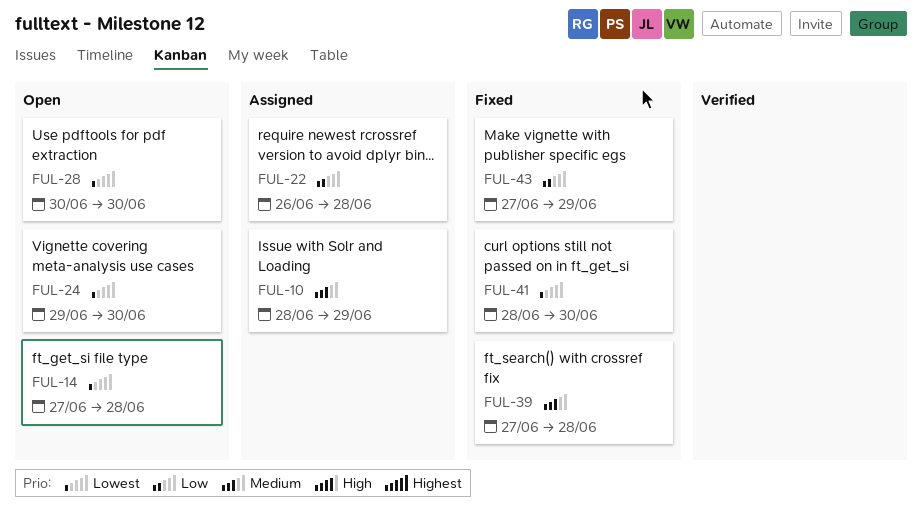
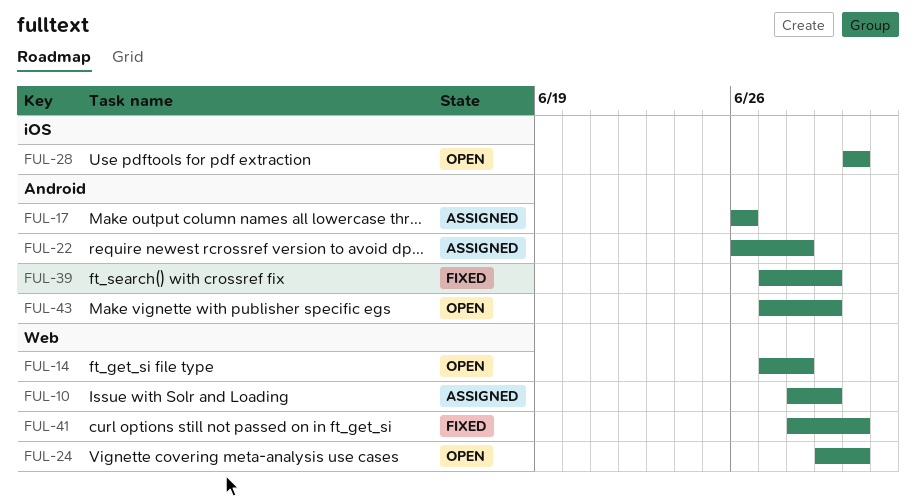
FUL-17: none -> present
FUL-39, due: Jun 28 -> Jun 29
FUL-43, status: Fixed -> Open

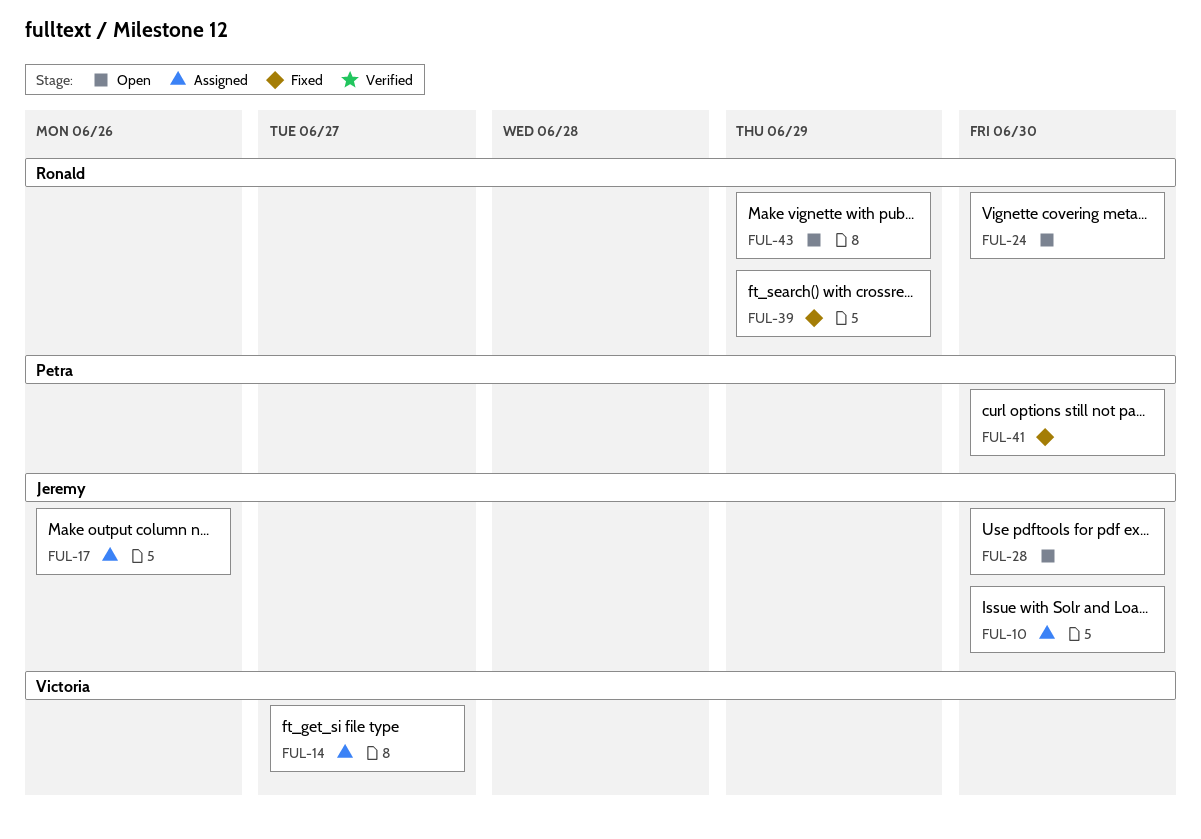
FUL-10, due: Jun 29 -> Jun 30
FUL-14, status: Open -> Assigned
FUL-14, due: Jun 28 -> Jun 27
FUL-22: present -> none

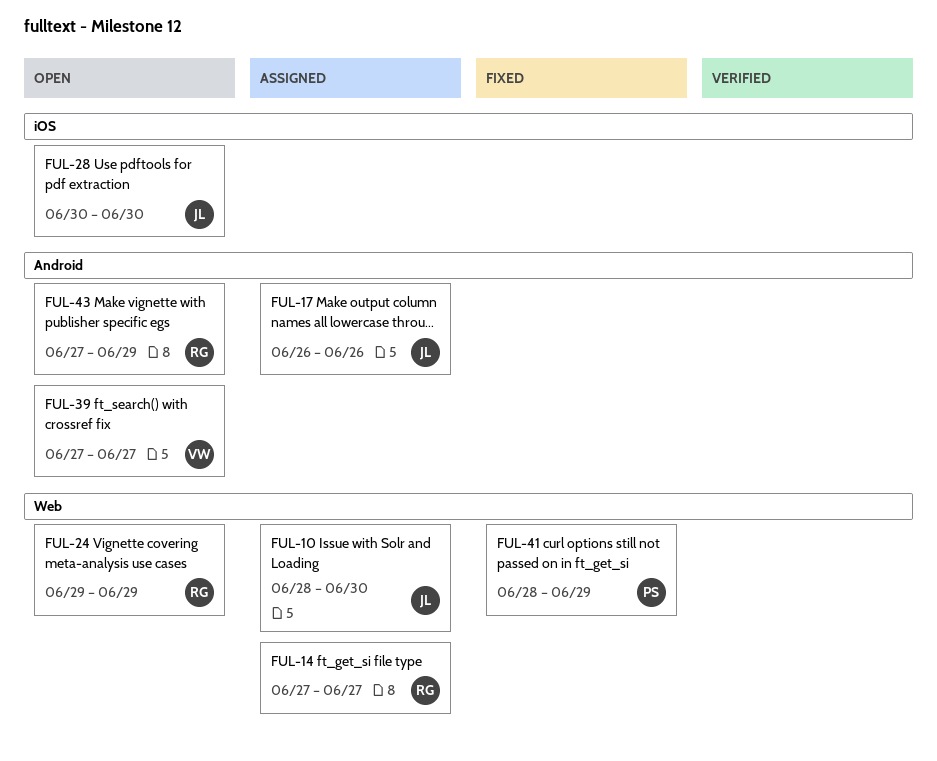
FUL-14, owner: Victoria -> Ronald
FUL-24, due: Jun 30 -> Jun 29
FUL-39, status: Fixed -> Open
FUL-39, owner: Ronald -> Victoria
FUL-39, due: Jun 29 -> Jun 27
FUL-41, due: Jun 30 -> Jun 29

